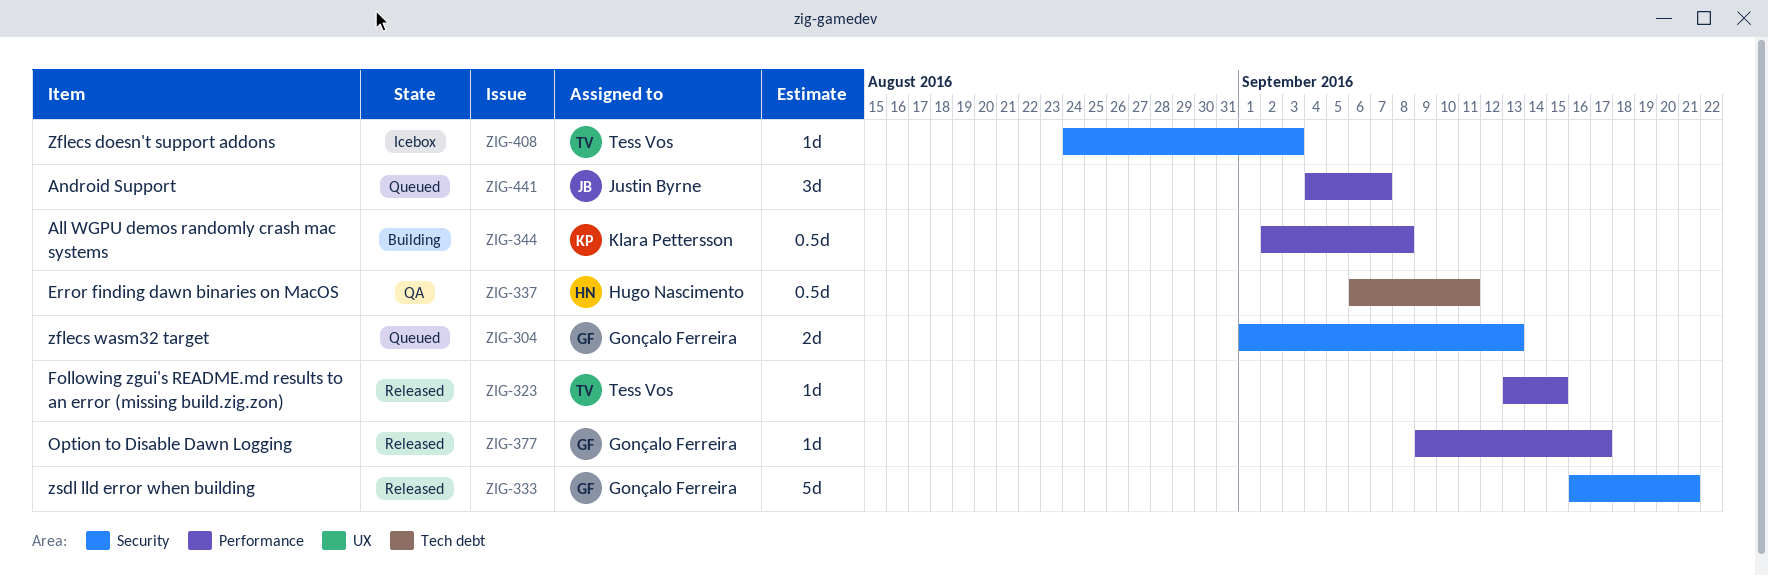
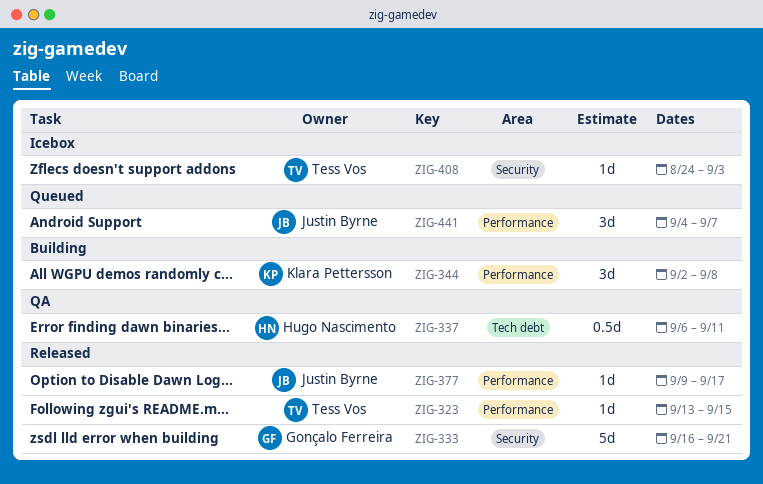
ZIG-304: present -> none
ZIG-344, estimate: 0.5d -> 3d
ZIG-377, owner: Gonçalo Ferreira -> Justin Byrne

